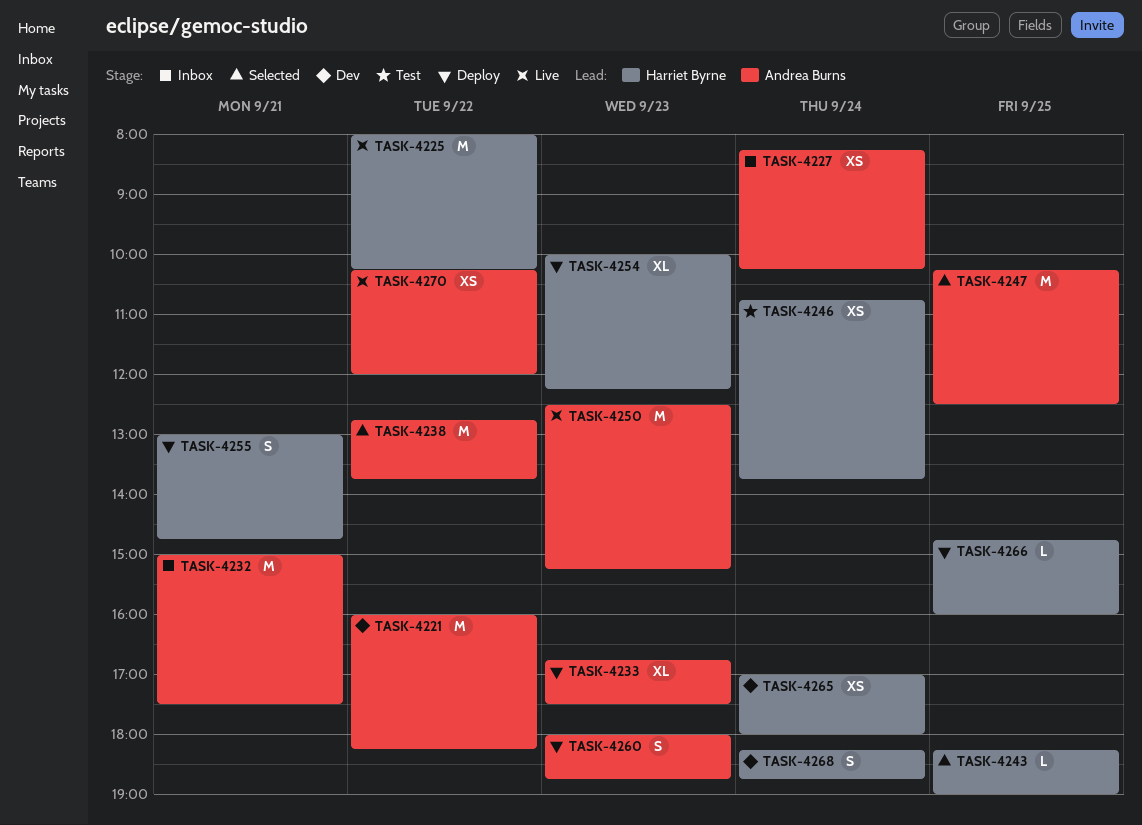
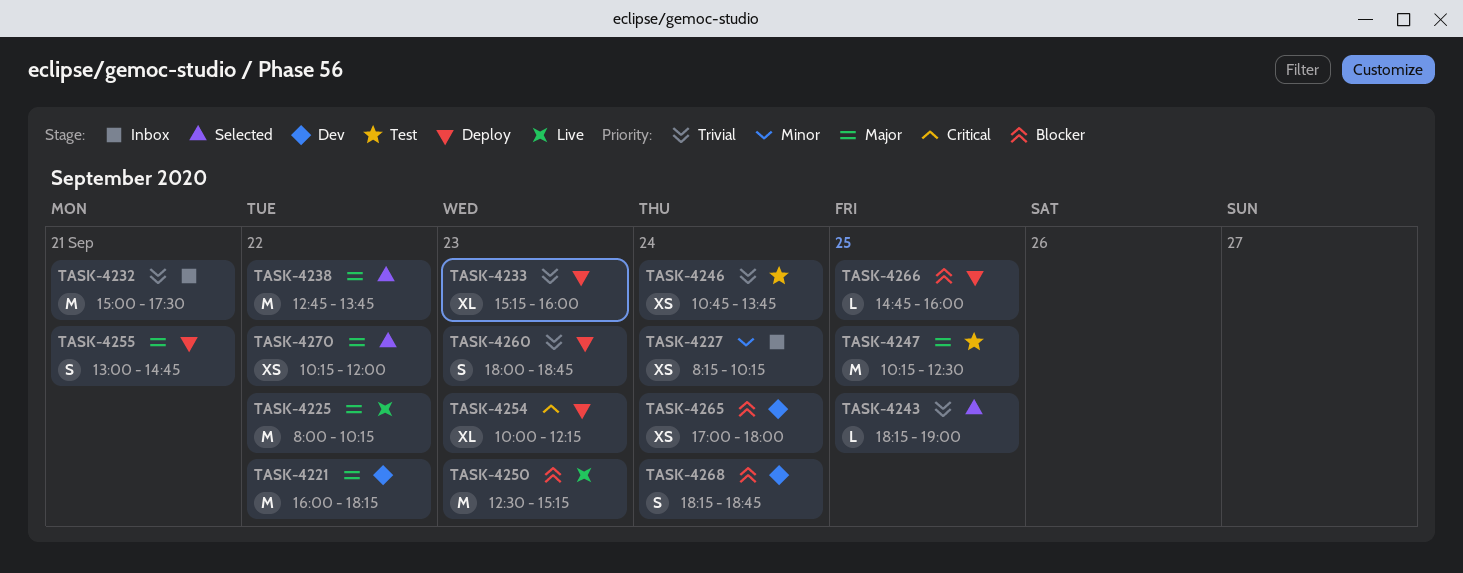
TASK-4233, begins: 16:45 -> 15:15
TASK-4233, ends: 17:30 -> 16:00
TASK-4247, status: Selected -> Test
TASK-4270, status: Live -> Selected

